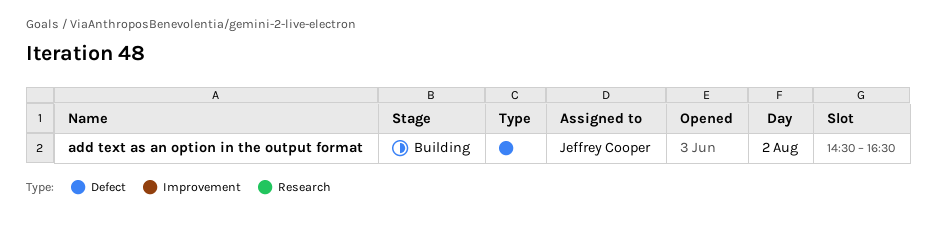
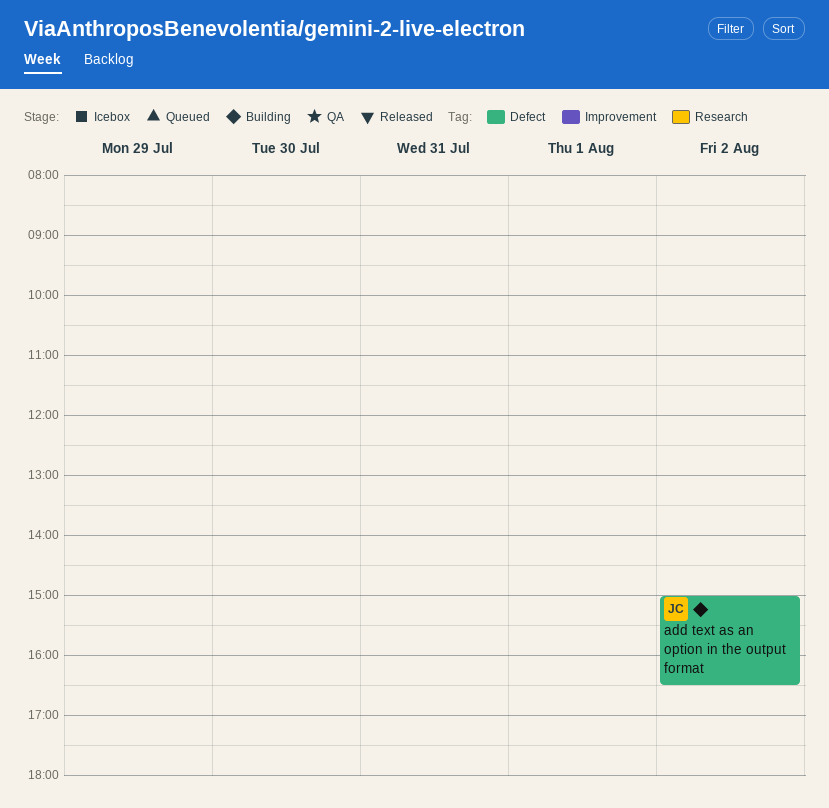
add text as an option in the output format, begins: 14:30 -> 15:00

